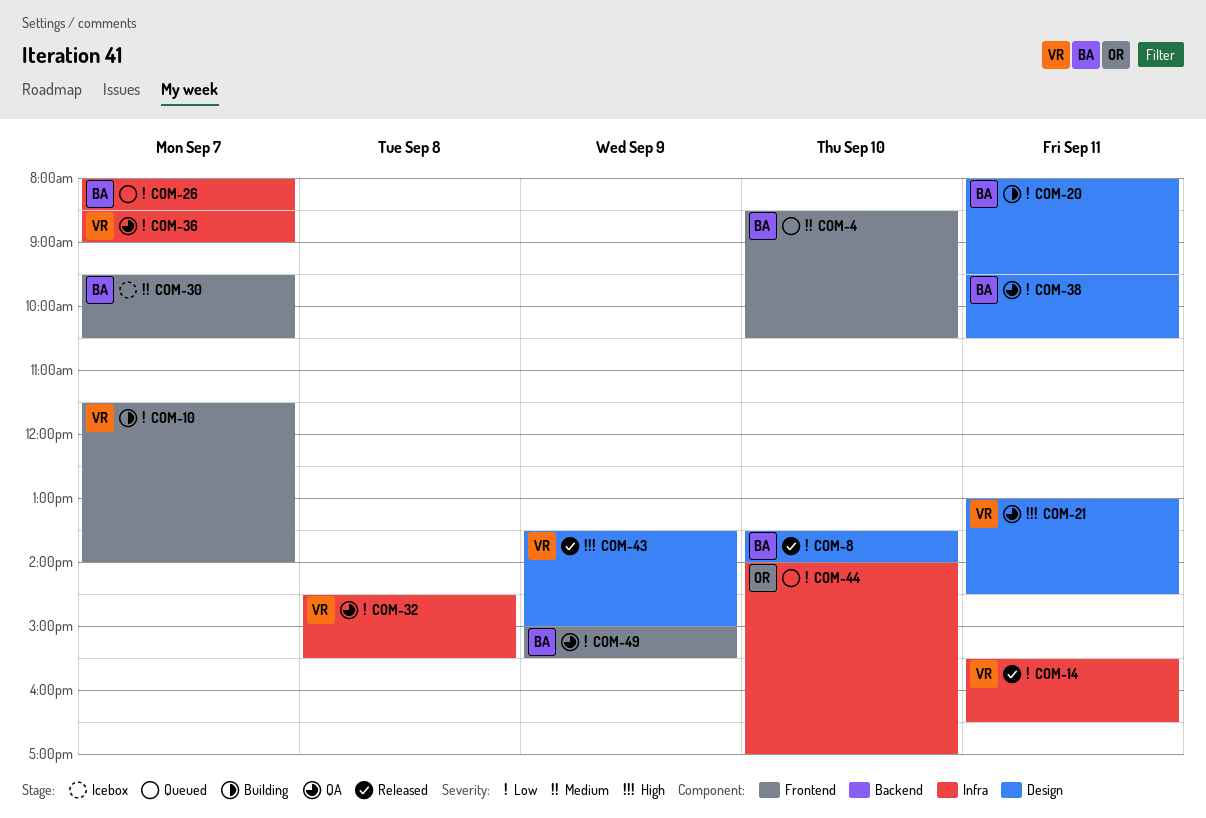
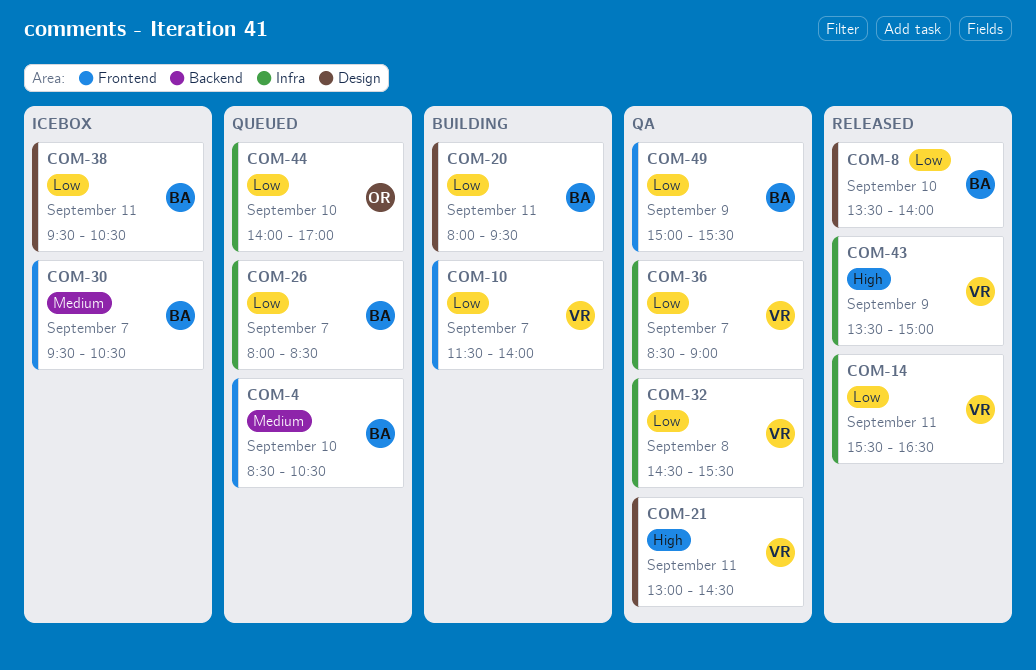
COM-38, status: QA -> Icebox
COM-43, label: Design -> Infra

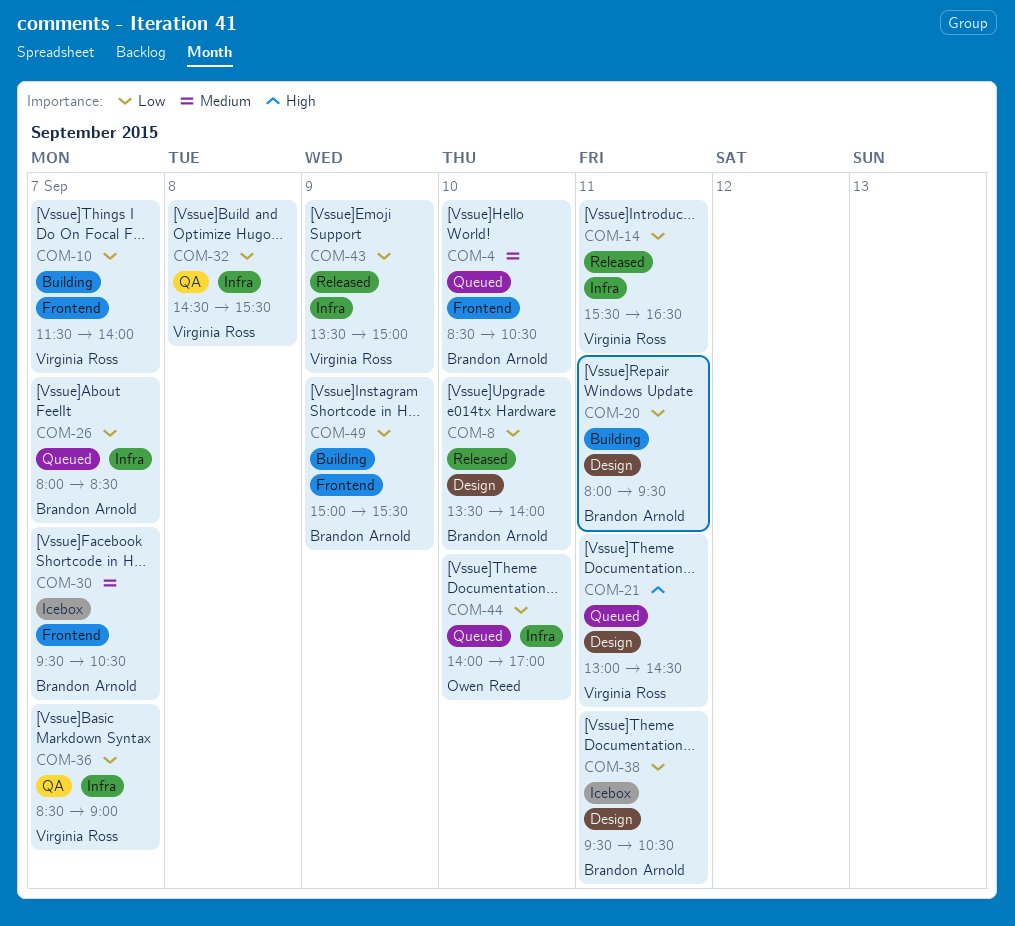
COM-21, status: QA -> Queued
COM-43, priority: High -> Low
COM-49, status: QA -> Building

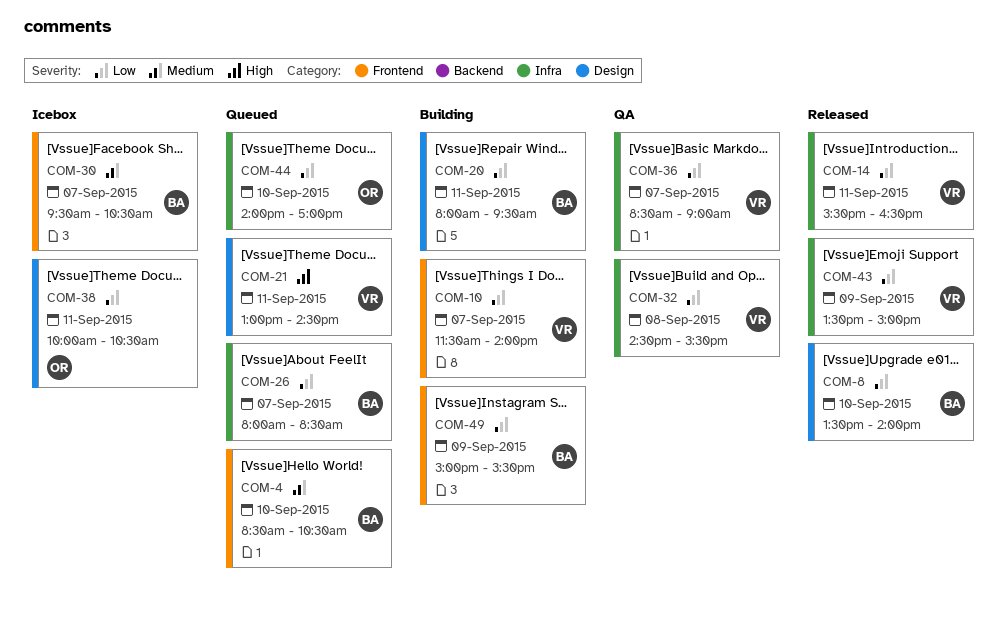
COM-38, owner: Brandon Arnold -> Owen Reed
COM-38, begins: 09:30 -> 10:00

